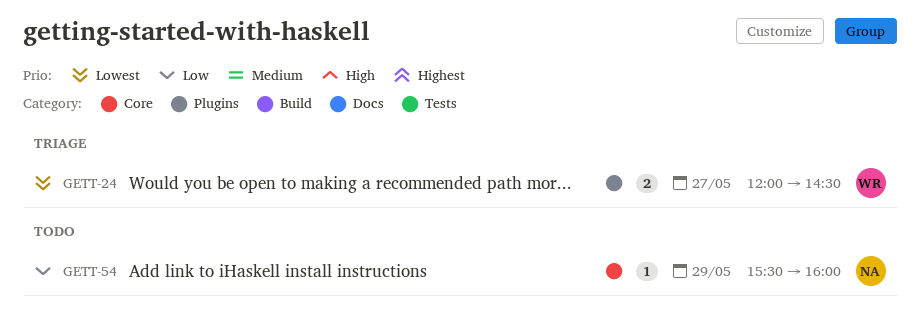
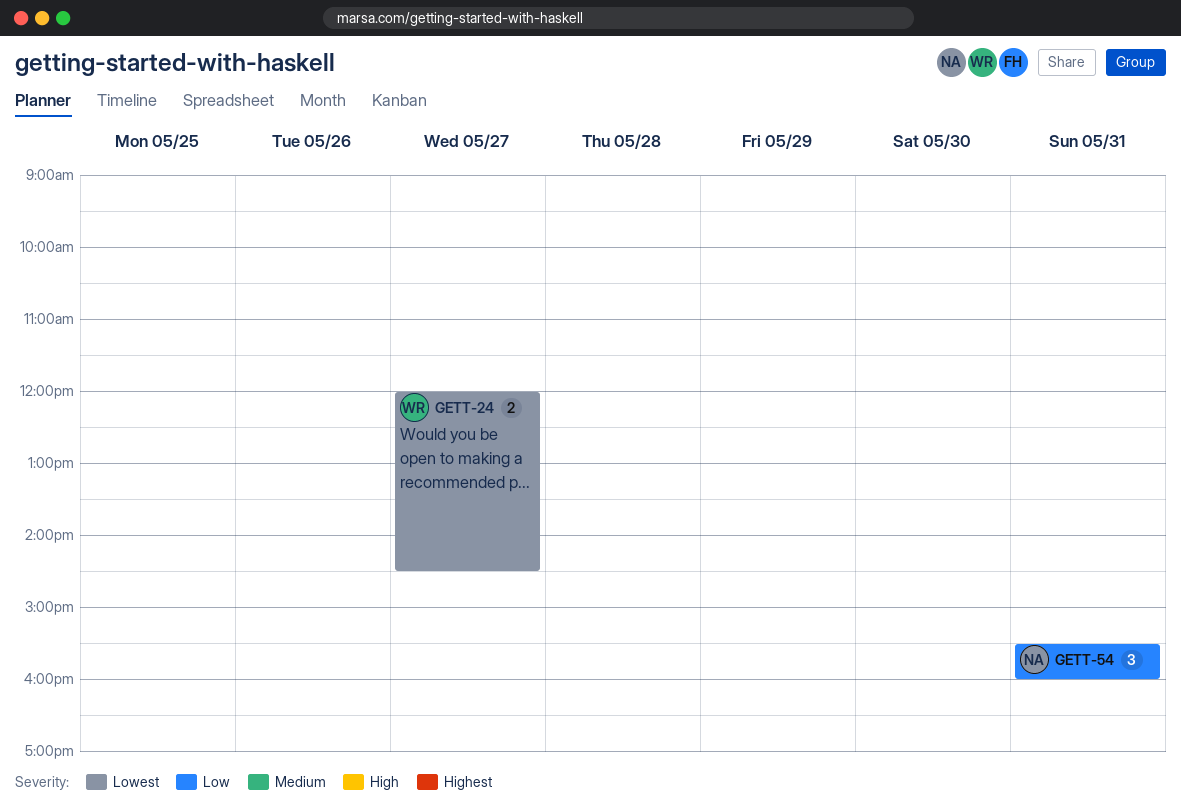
GETT-54, estimate: 1 -> 3
GETT-54, day: May 29 -> May 31

